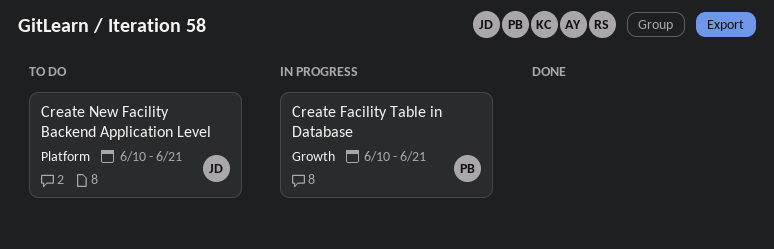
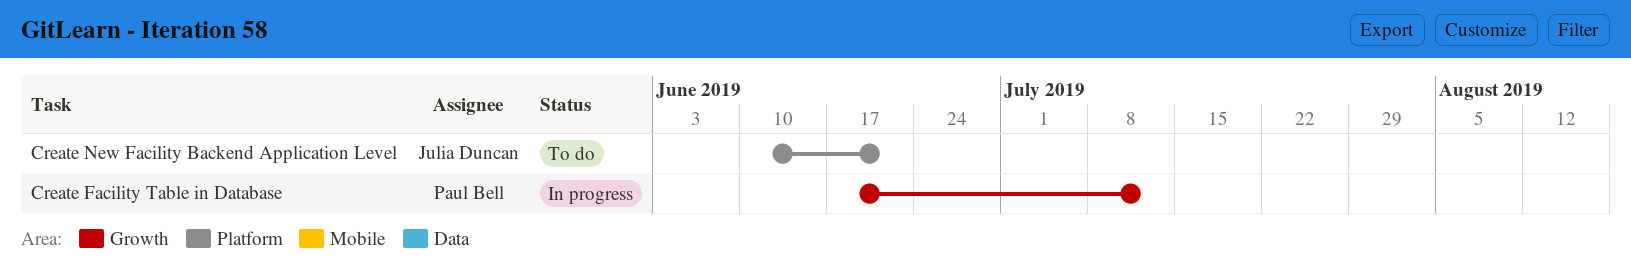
Create Facility Table in Database, start: Jun 10 -> Jun 17
Create Facility Table in Database, due: Jun 21 -> Jul 12

